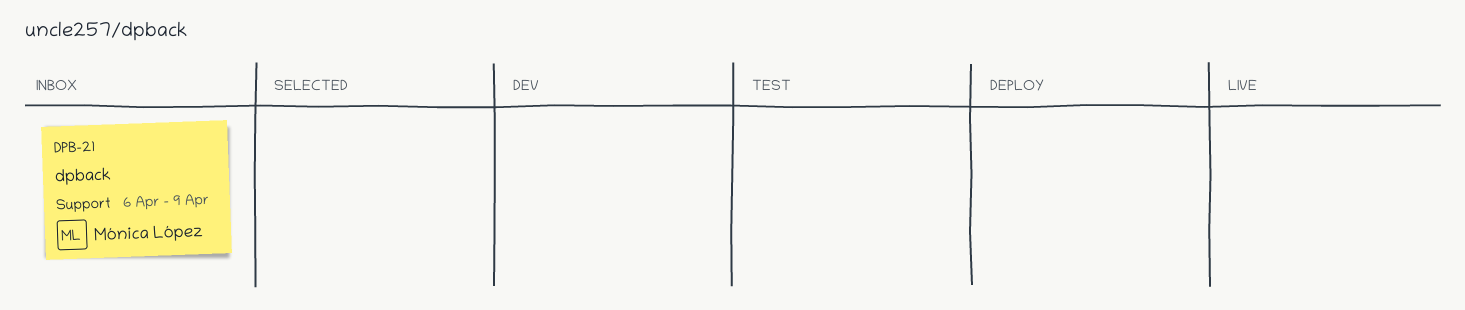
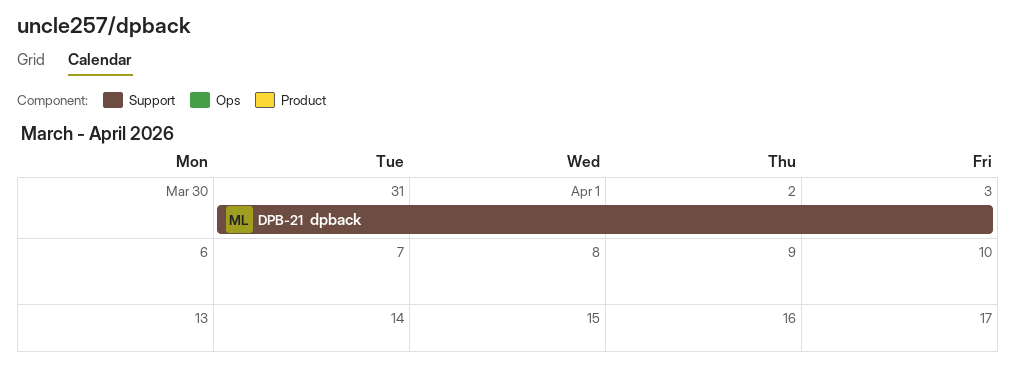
DPB-21, start: Apr 6 -> Mar 31
DPB-21, due: Apr 9 -> Apr 3

